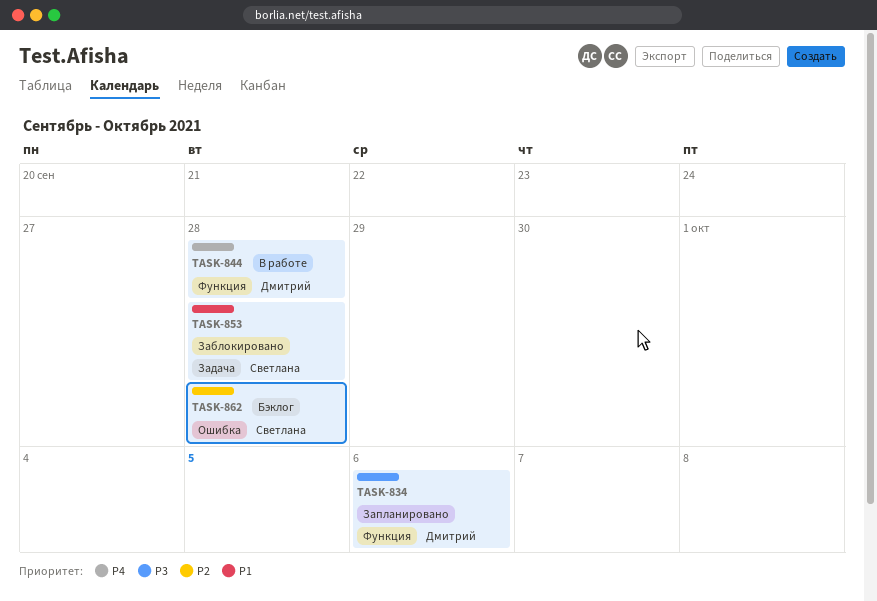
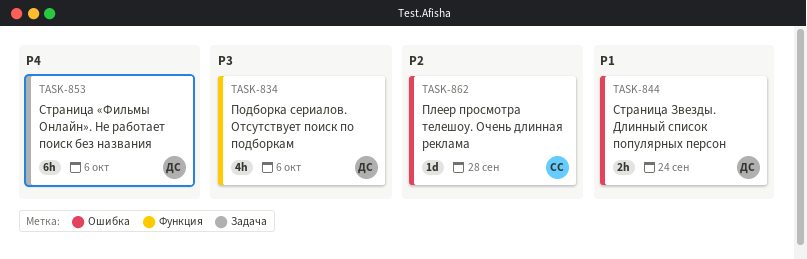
TASK-844, priority: P4 -> P1
TASK-844, label: Функция -> Ошибка
TASK-844, due: Sep 28 -> Sep 24
TASK-853, owner: Светлана -> Дмитрий
TASK-853, priority: P1 -> P4
TASK-853, due: Sep 28 -> Oct 6

